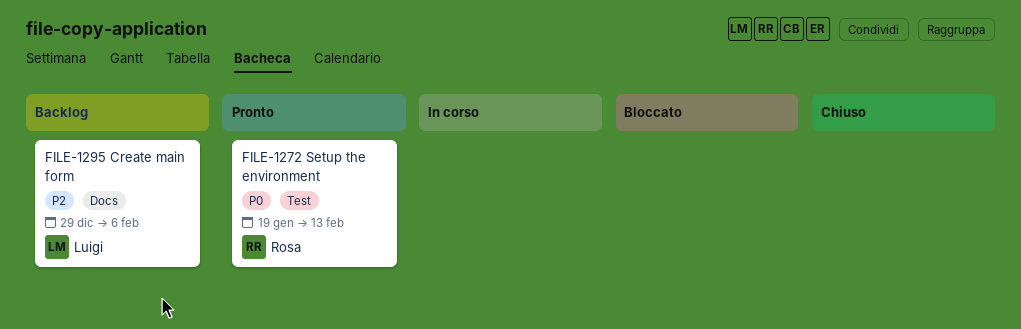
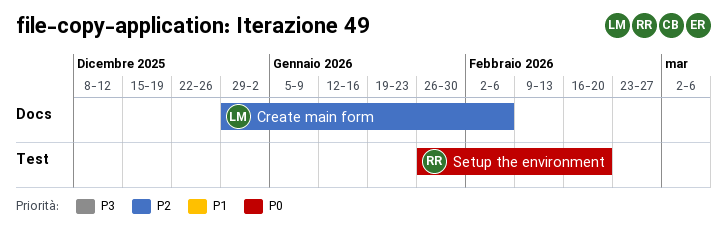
Setup the environment, start: Jan 19 -> Jan 26
Setup the environment, due: Feb 13 -> Feb 20

